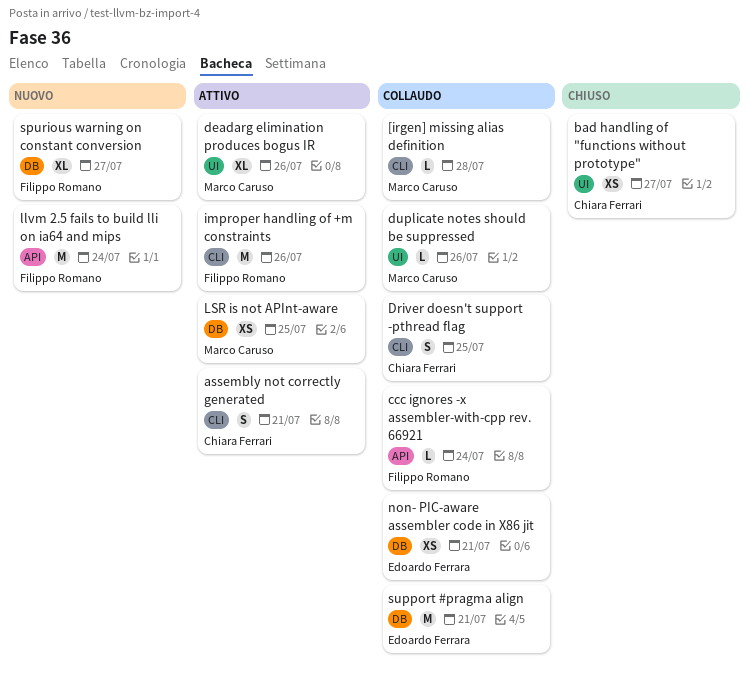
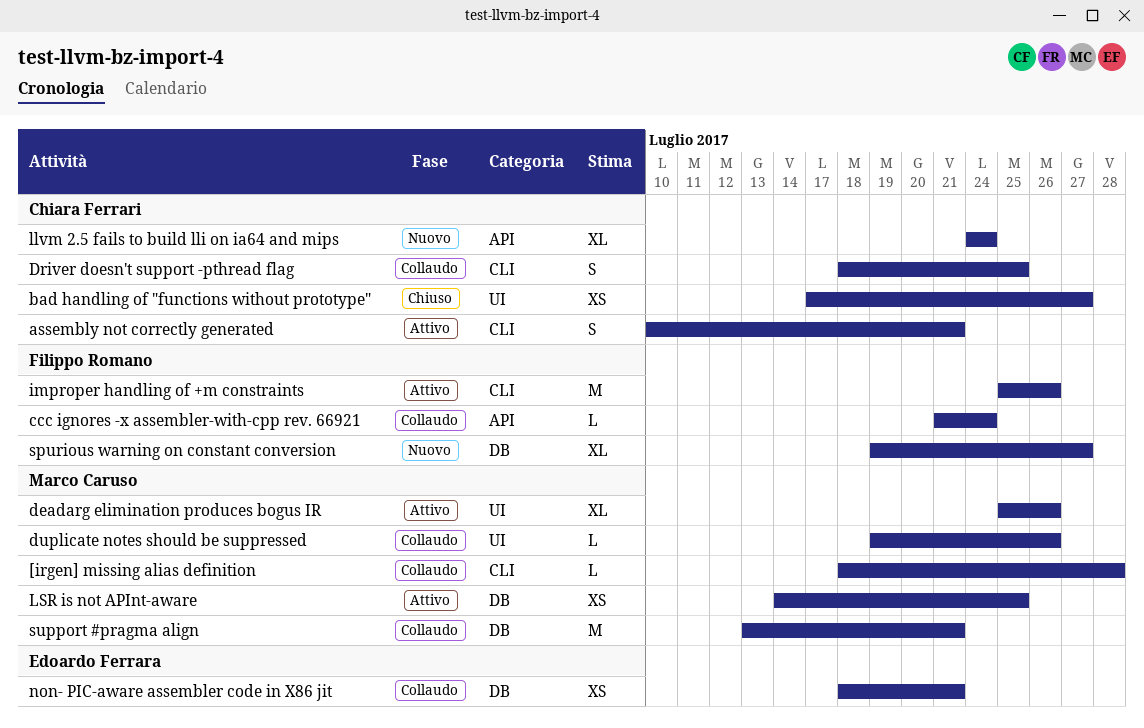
llvm 2.5 fails to build lli on ia64 and mips, owner: Filippo Romano -> Chiara Ferrari
llvm 2.5 fails to build lli on ia64 and mips, estimate: M -> XL
support #pragma align, owner: Edoardo Ferrara -> Marco Caruso

